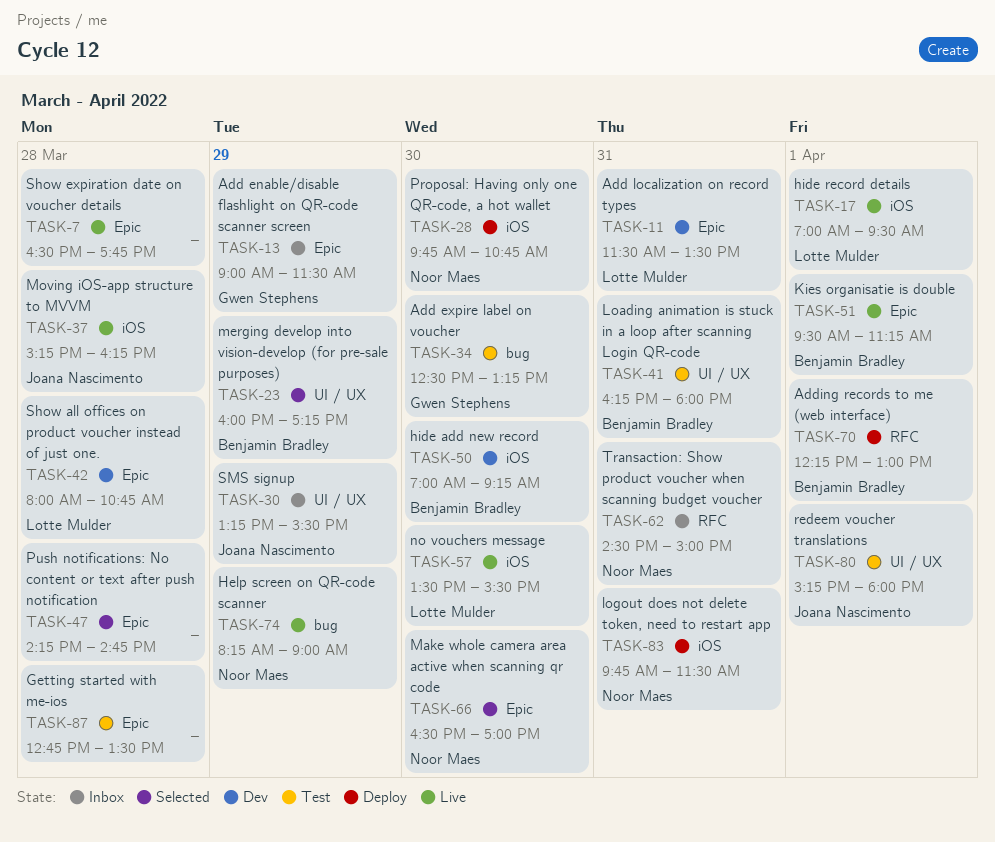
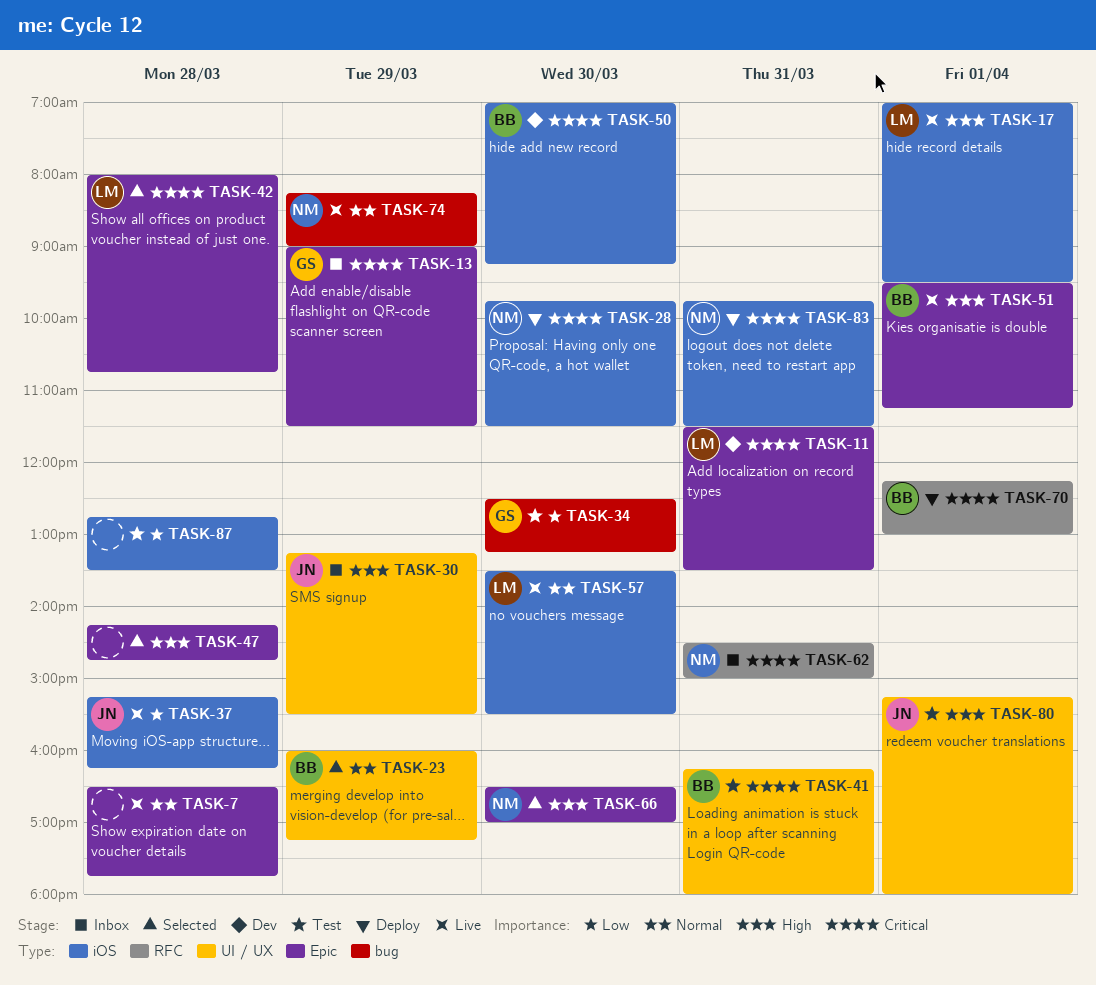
TASK-28, ends: 10:45 -> 11:30
TASK-42, status: Dev -> Selected
TASK-87, label: Epic -> iOS

